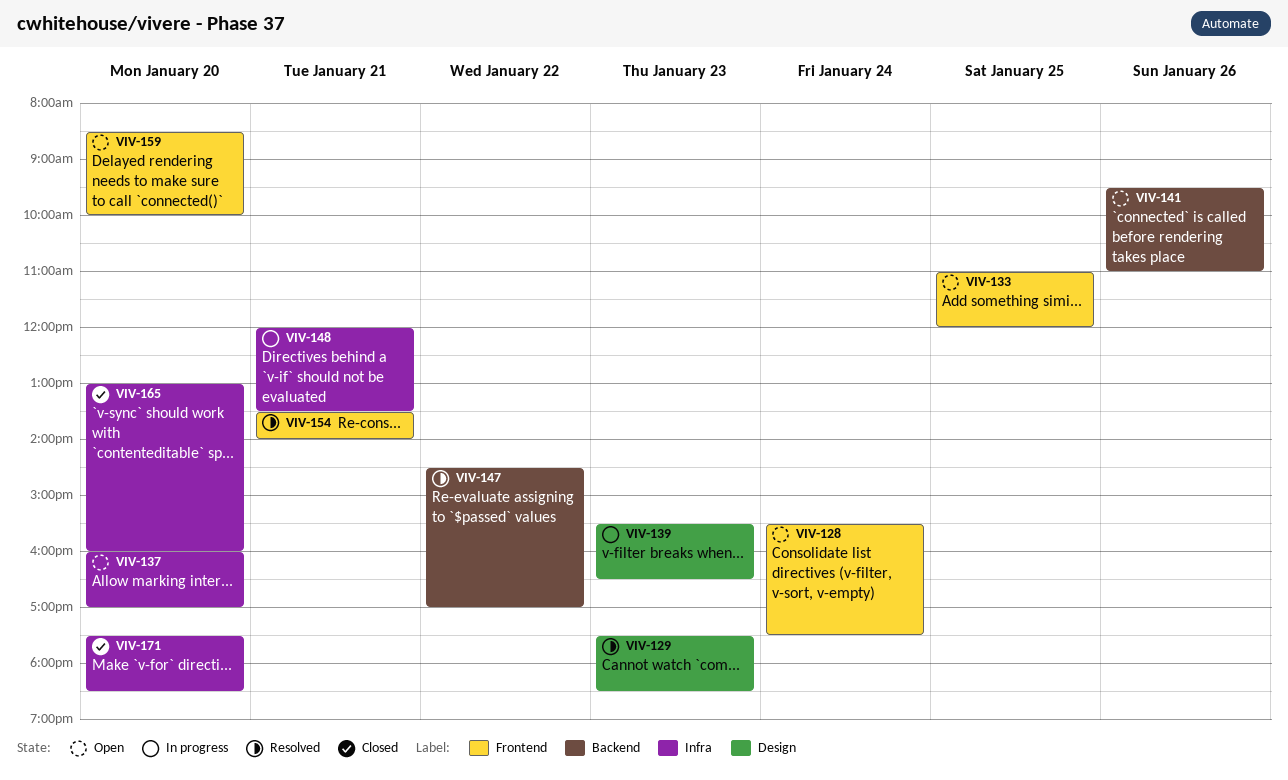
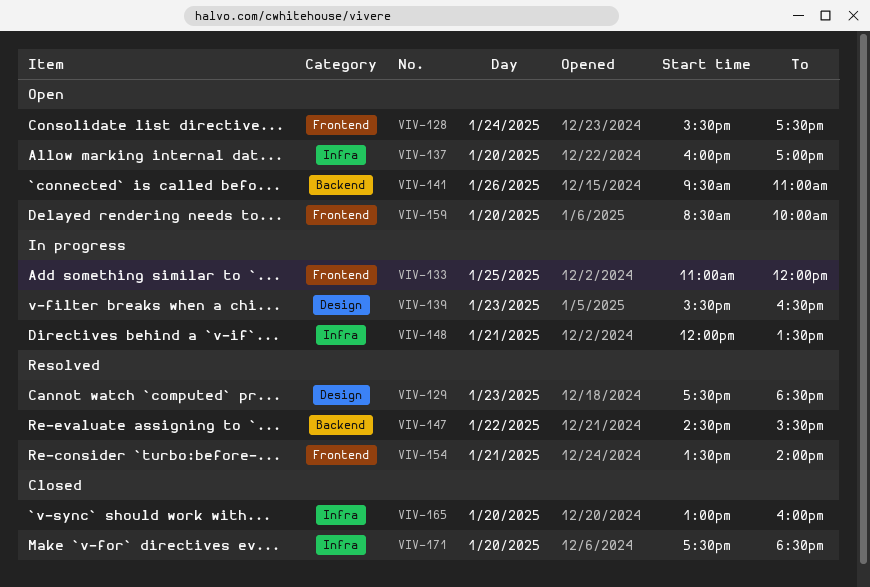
VIV-133, status: Open -> In progress
VIV-147, ends: 17:00 -> 15:30

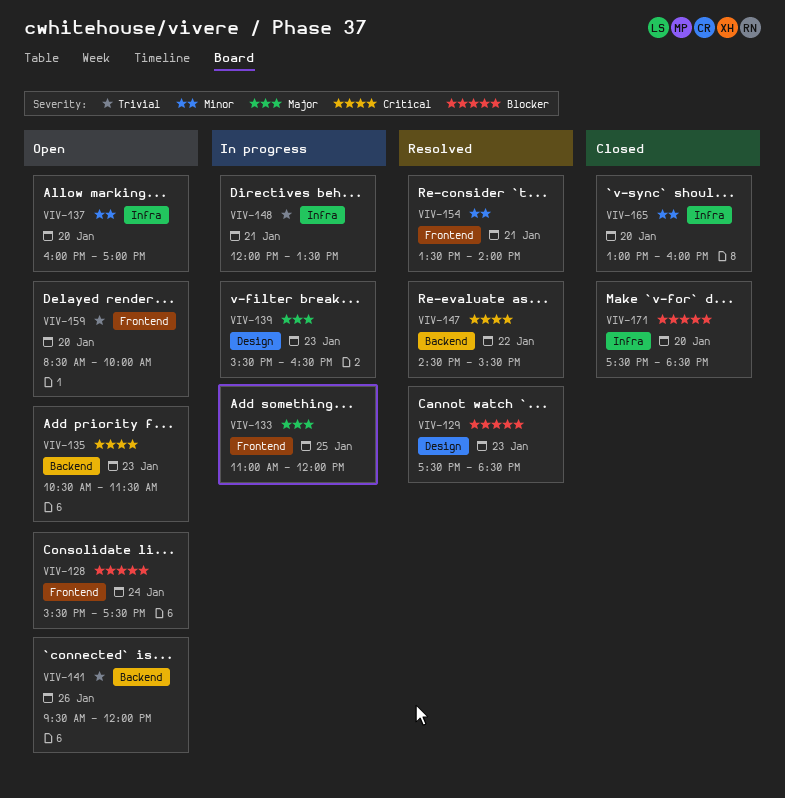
VIV-135: none -> present
VIV-141, ends: 11:00 -> 12:00

